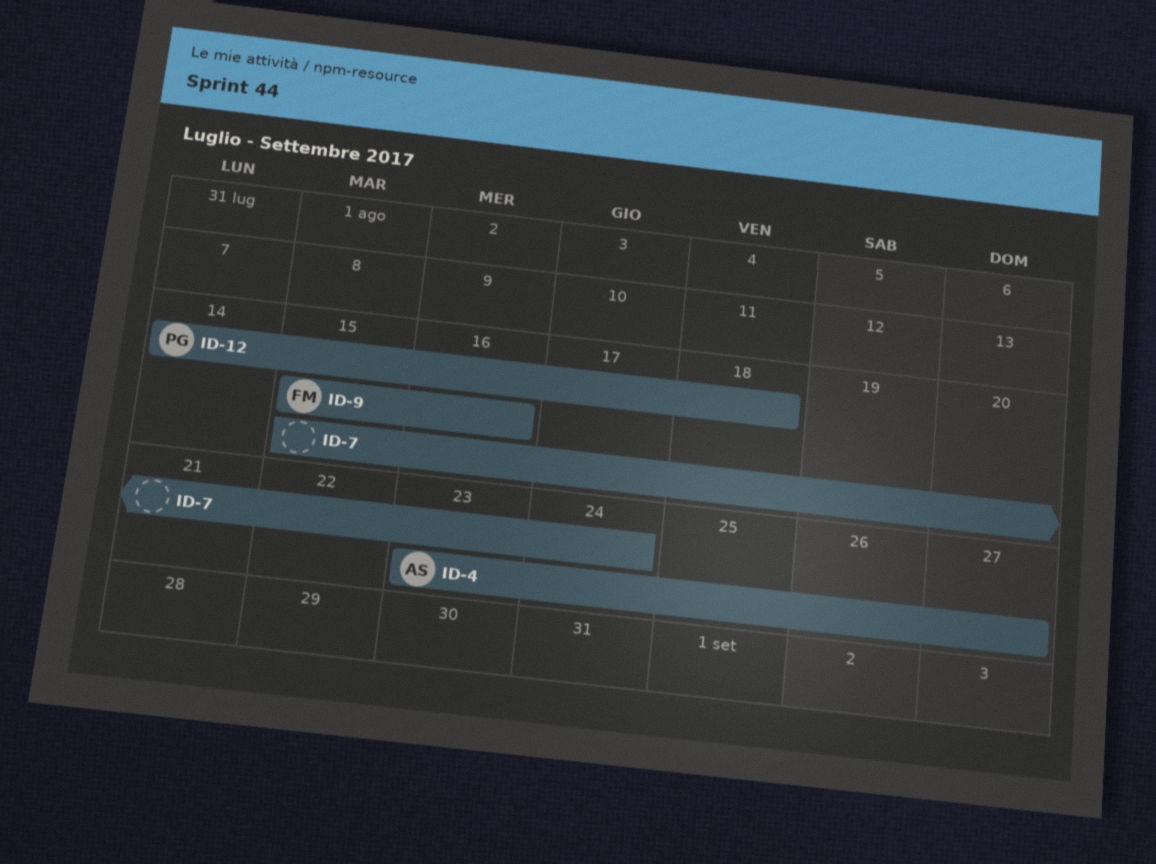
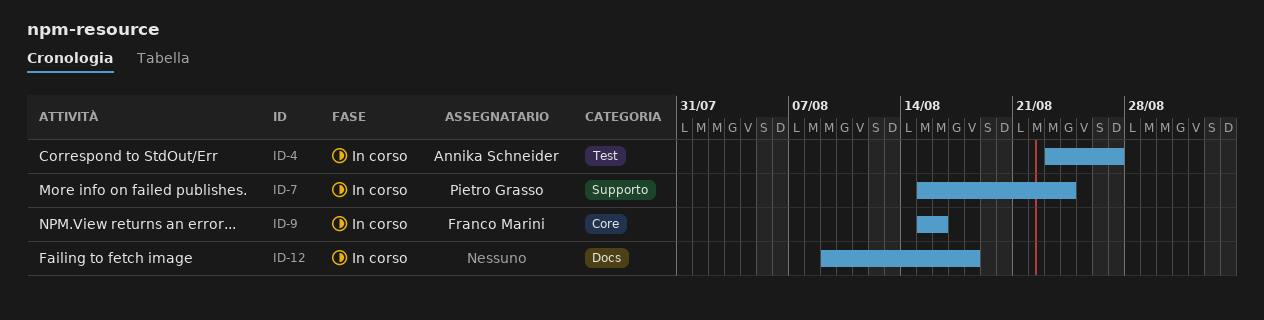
ID-7, owner: none -> Pietro Grasso
ID-12, owner: Pietro Grasso -> none
ID-12, start: Aug 14 -> Aug 9

